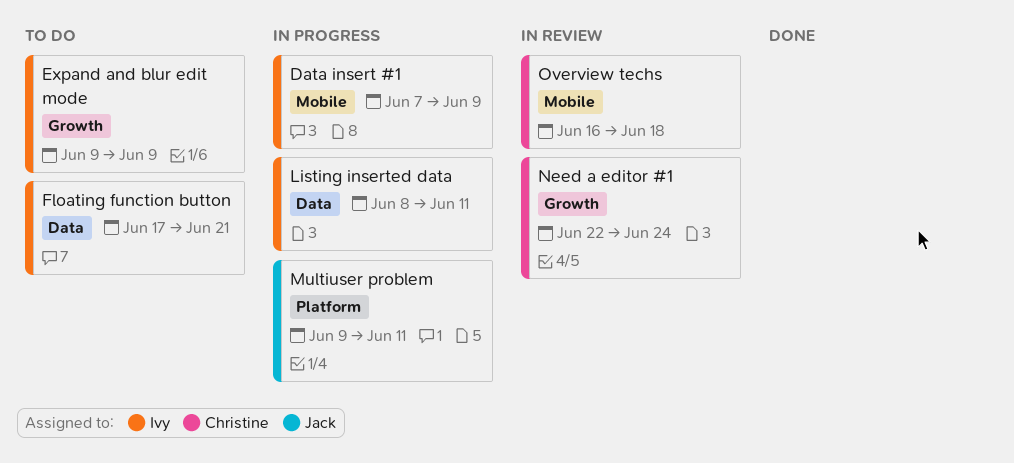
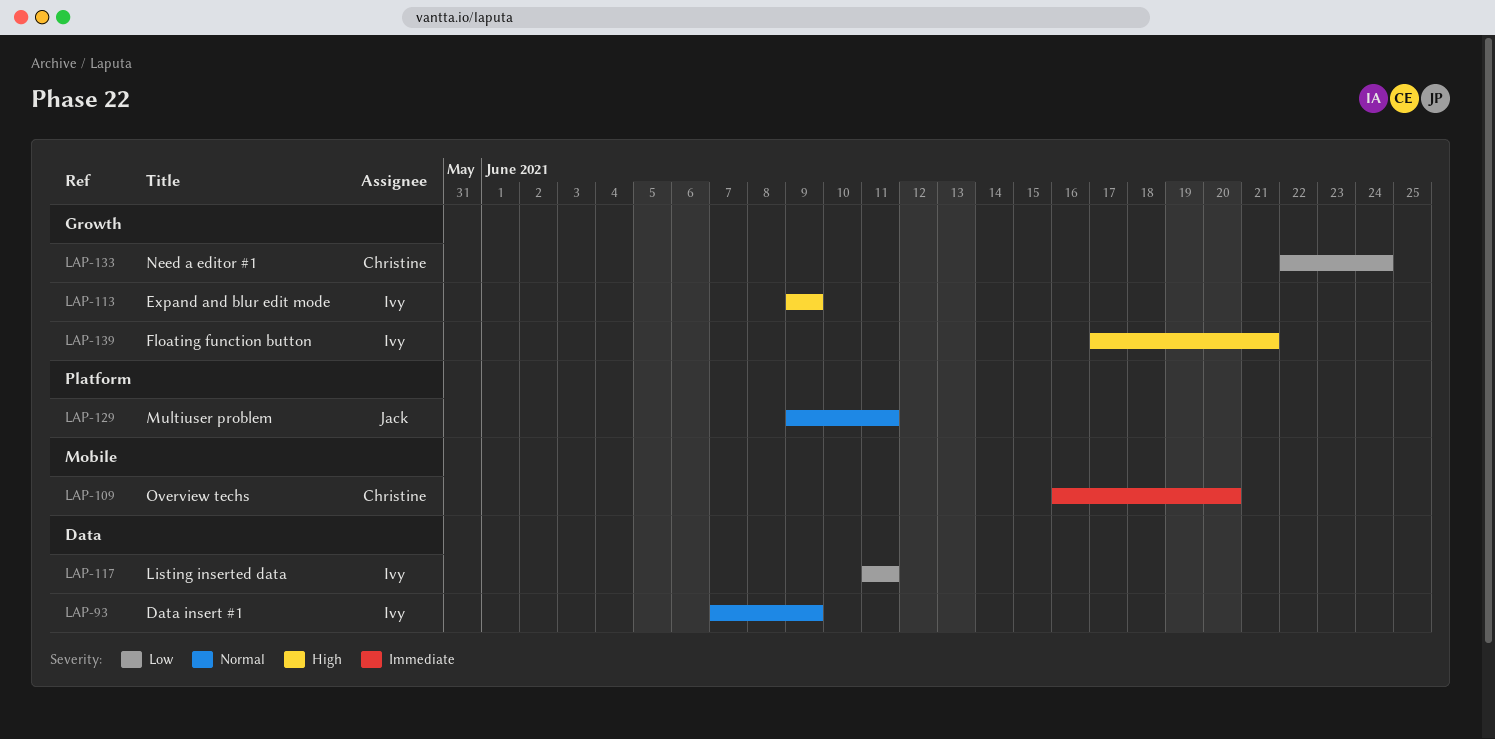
Data insert #1, label: Mobile -> Data
Floating function button, label: Data -> Growth
Listing inserted data, start: Jun 8 -> Jun 11
Overview techs, due: Jun 18 -> Jun 20

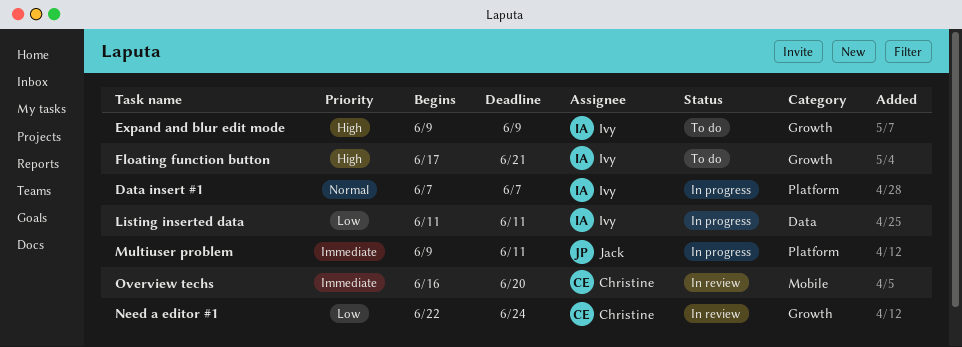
Data insert #1, label: Data -> Platform
Data insert #1, due: Jun 9 -> Jun 7
Multiuser problem, priority: Normal -> Immediate

